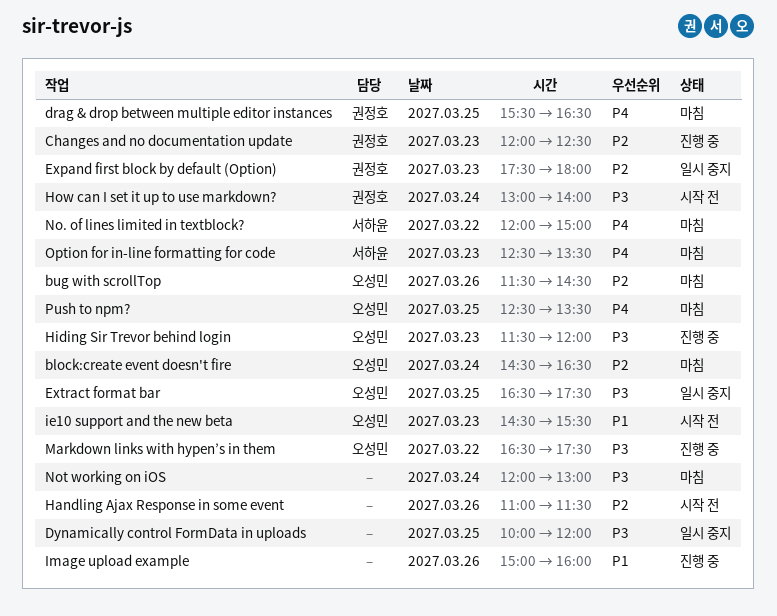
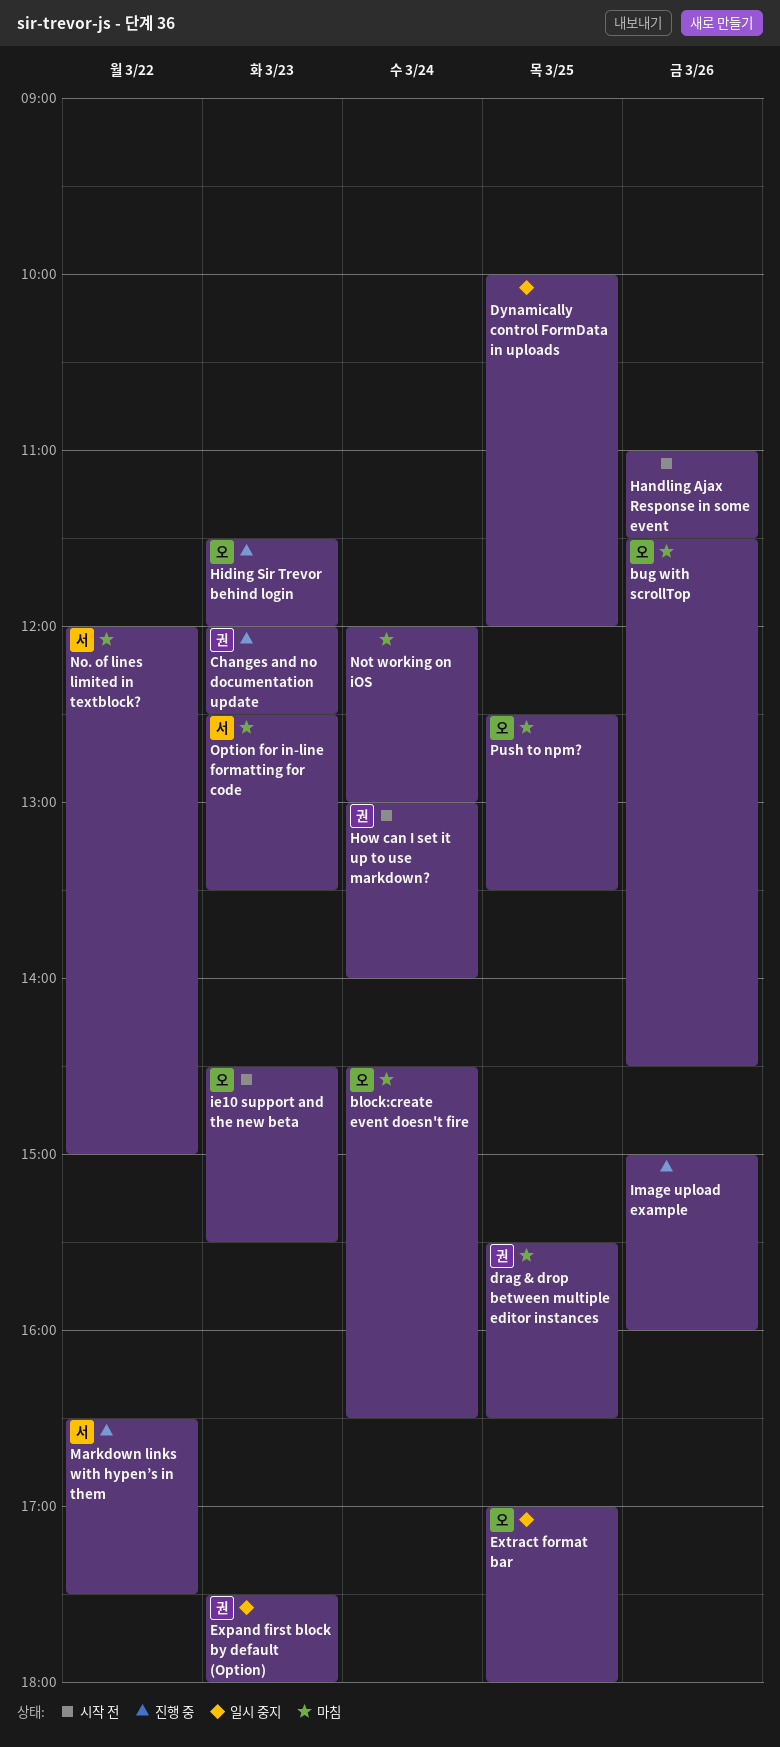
Extract format bar, begins: 16:30 -> 17:00
Extract format bar, ends: 17:30 -> 18:00
Markdown links with hypen’s in them, owner: 오성민 -> 서하윤

